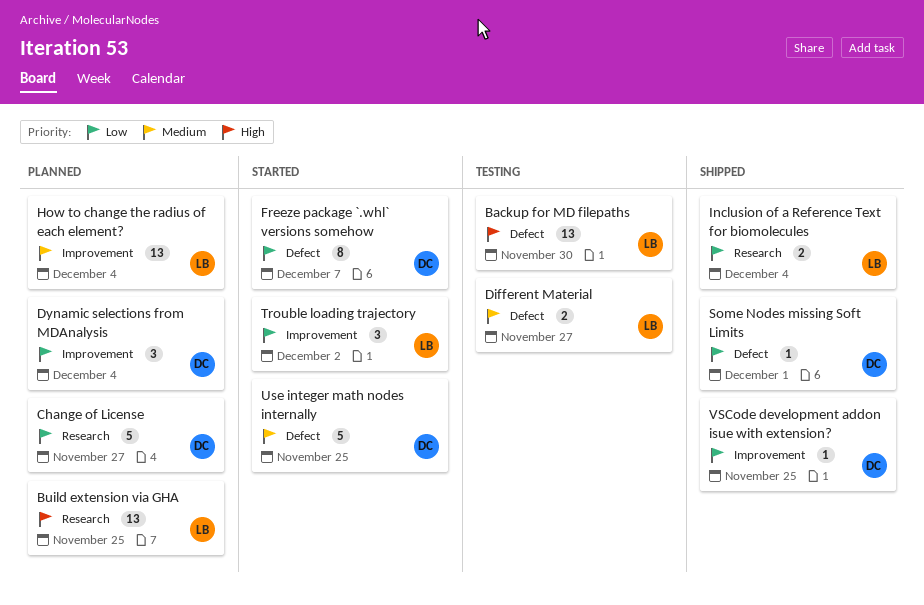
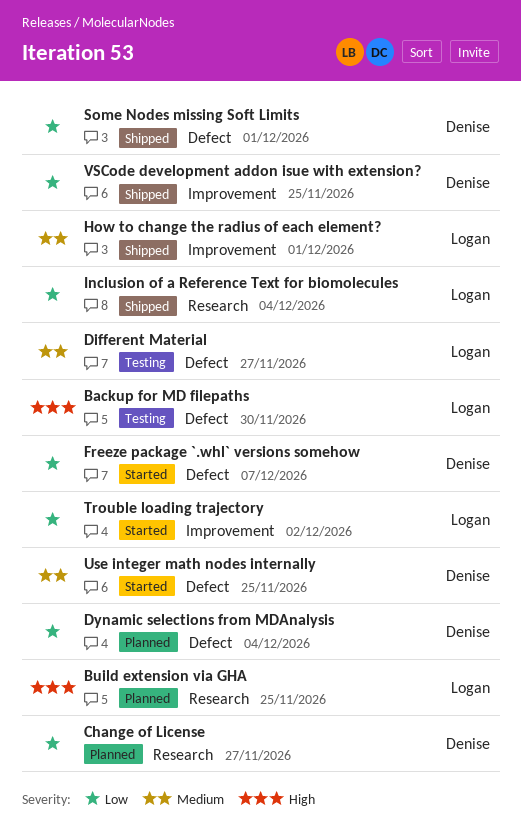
Dynamic selections from MDAnalysis, label: Improvement -> Defect
How to change the radius of each element?, status: Planned -> Shipped
How to change the radius of each element?, due: Dec 4 -> Dec 1

